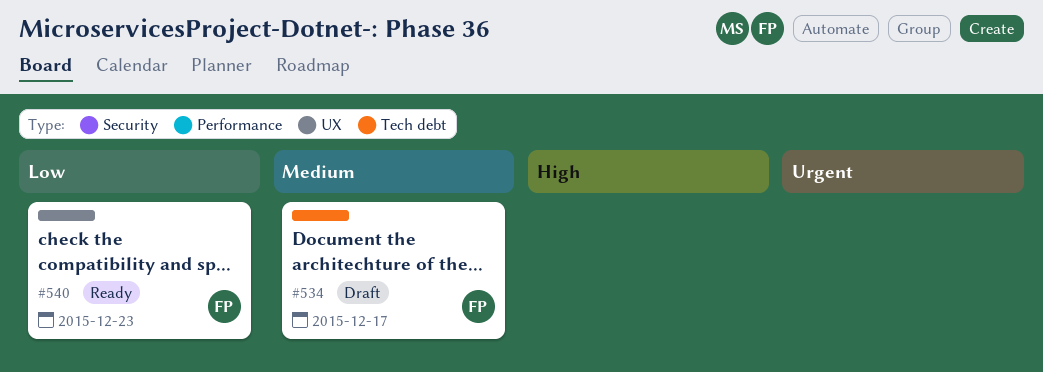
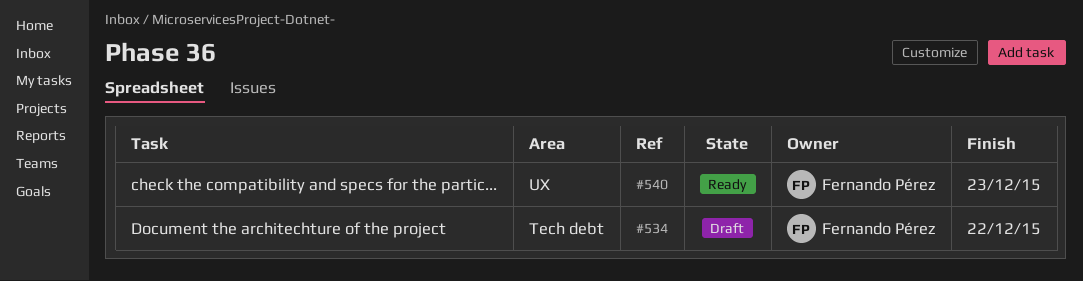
#534, due: Dec 17 -> Dec 22

